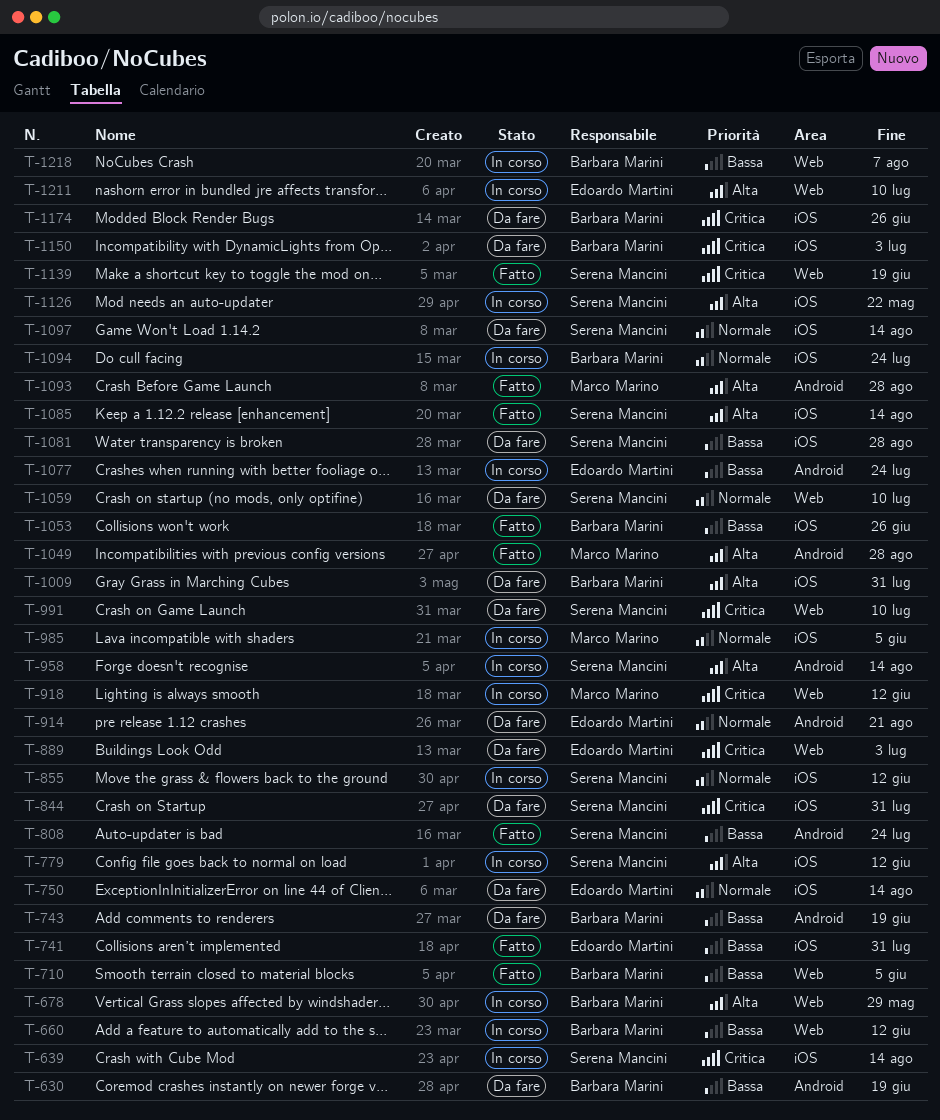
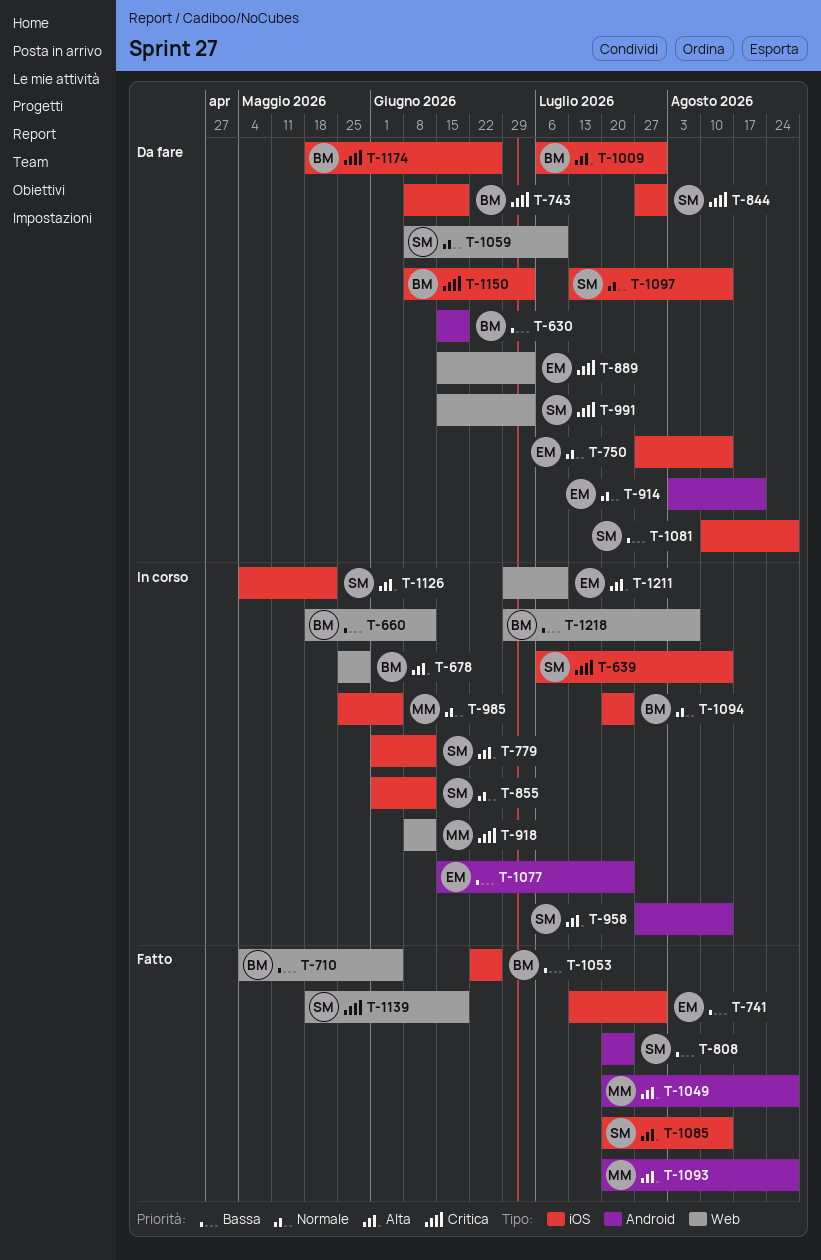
T-743, priority: Bassa -> Critica
T-743, label: Android -> iOS
T-991, due: Jul 10 -> Jul 3

